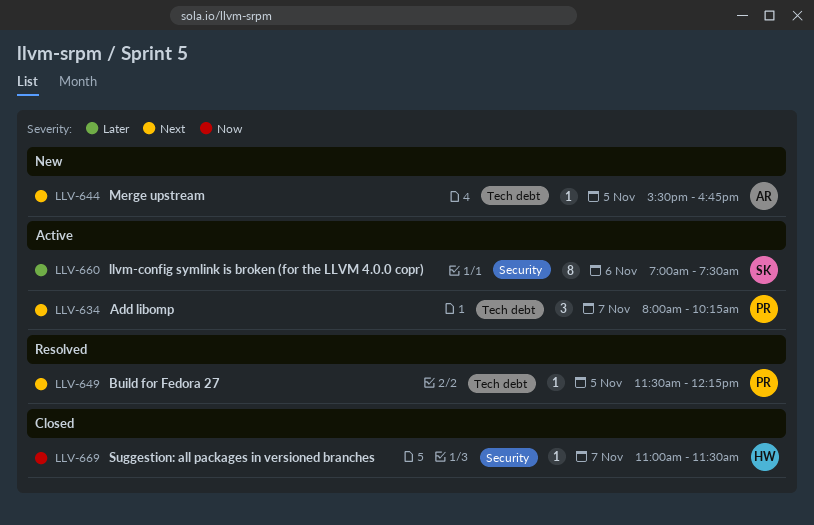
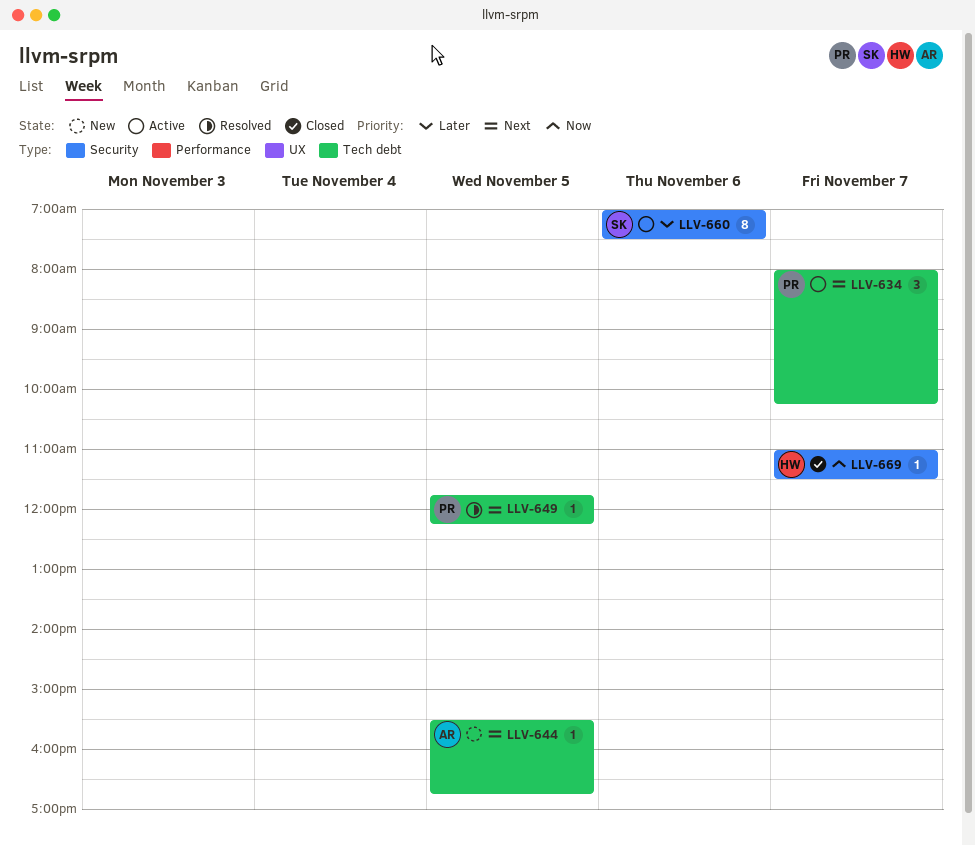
LLV-649, begins: 11:30 -> 11:45

